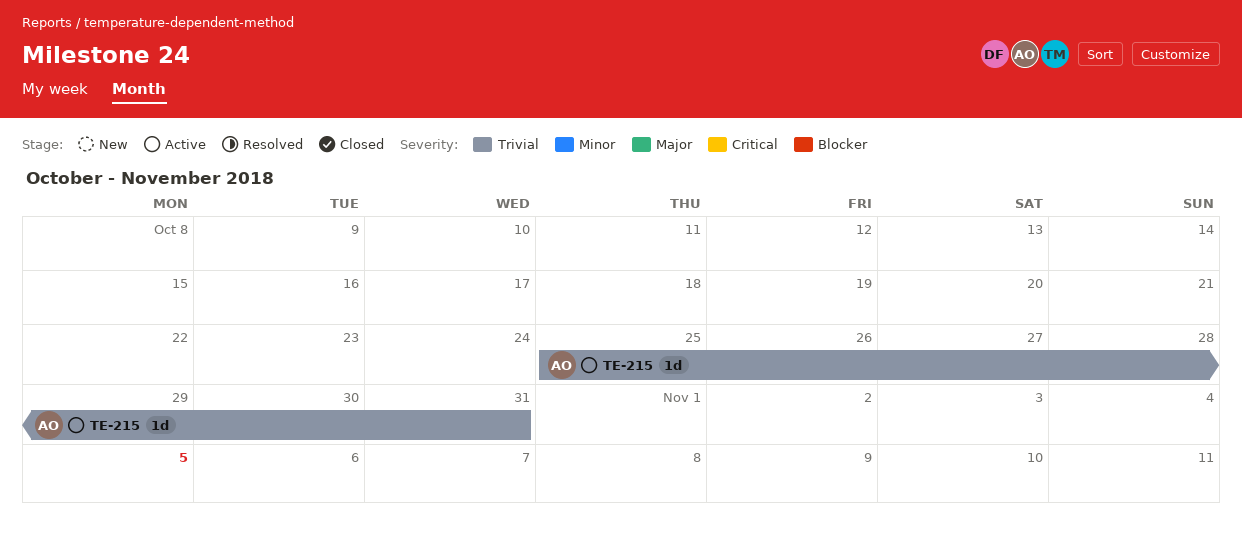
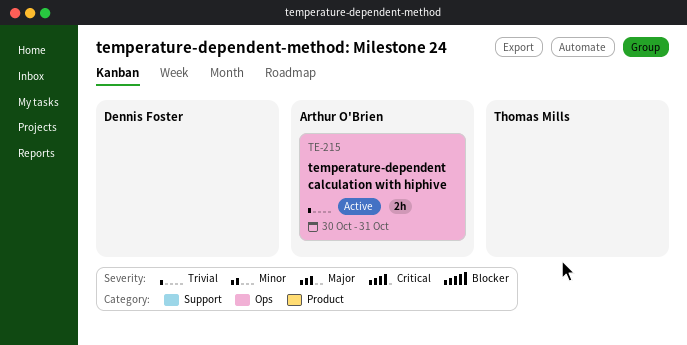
TE-215, estimate: 1d -> 2h
TE-215, start: Oct 25 -> Oct 30

